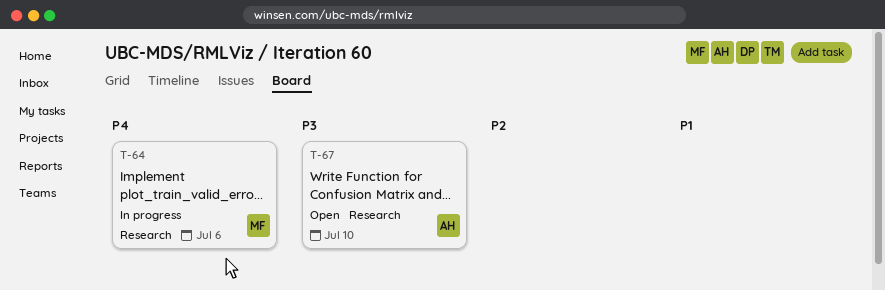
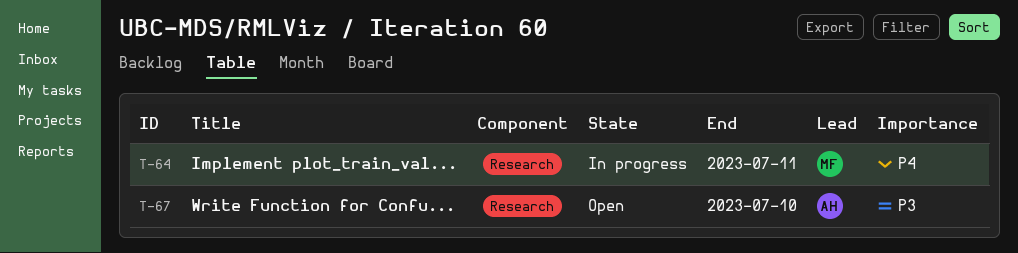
T-64, due: Jul 6 -> Jul 11

